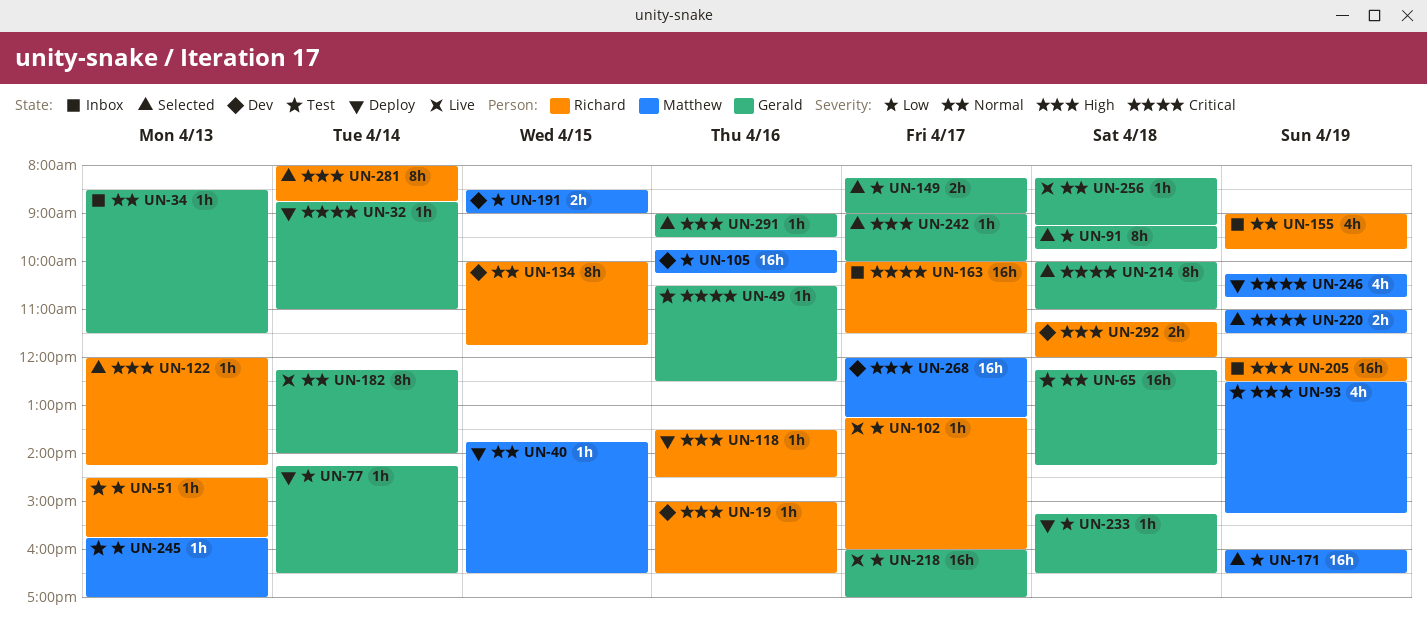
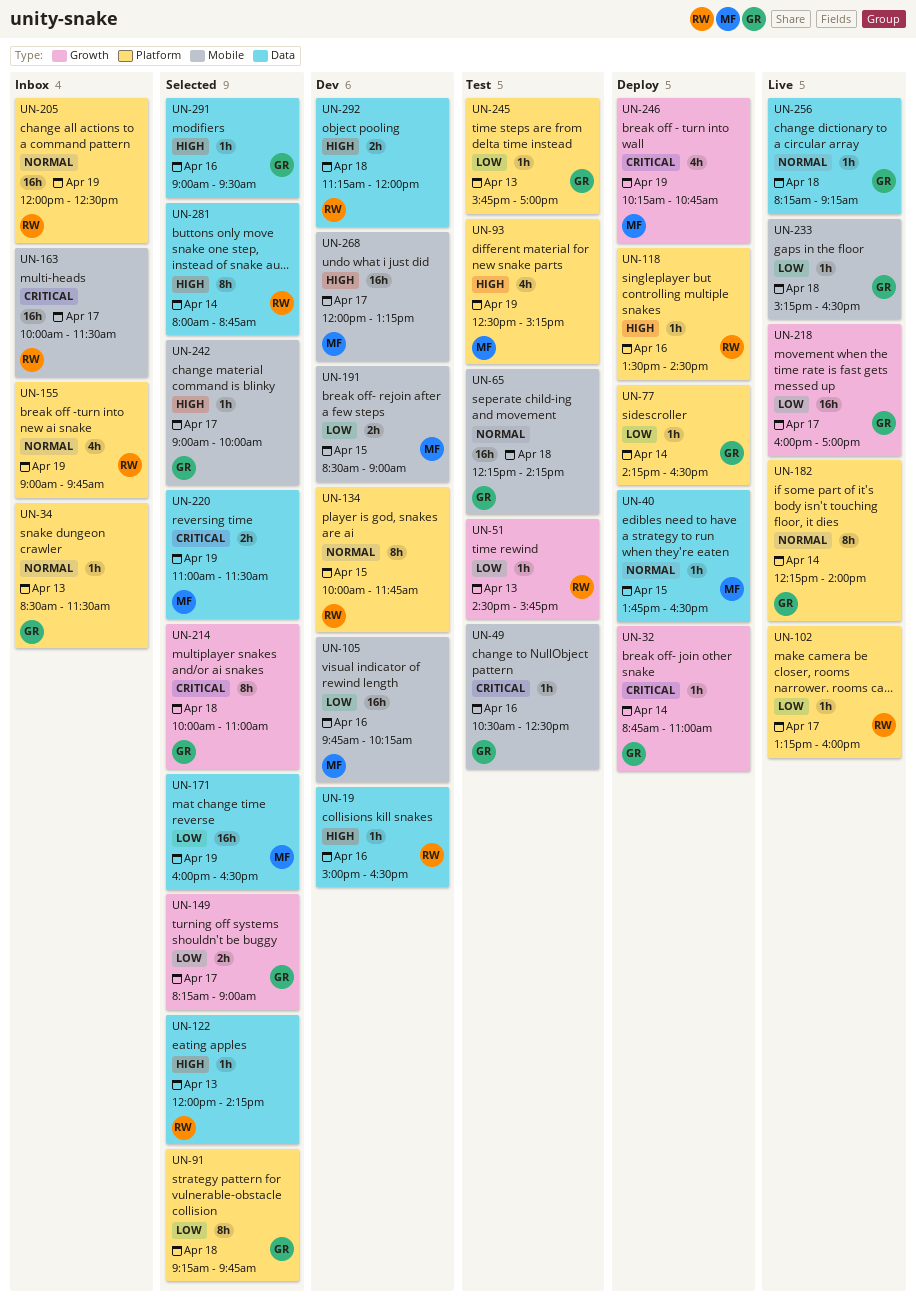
UN-205, priority: High -> Normal
UN-233, status: Deploy -> Live
UN-245, owner: Matthew -> Gerald

